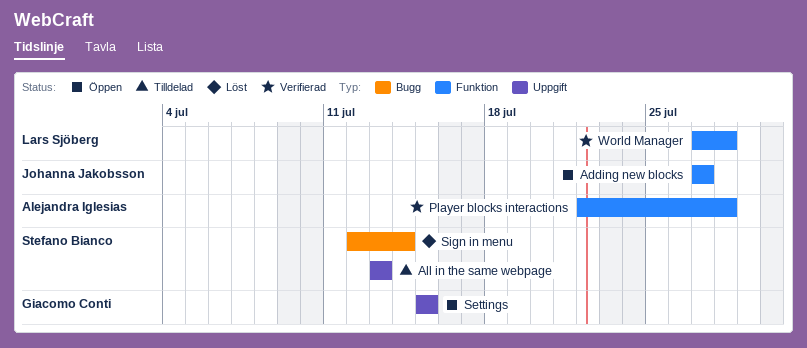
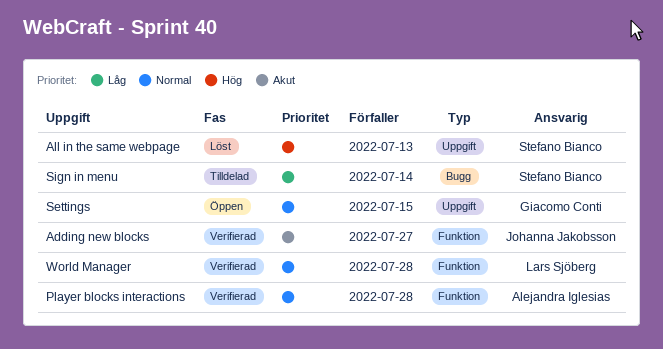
Adding new blocks, status: Öppen -> Verifierad
All in the same webpage, status: Tilldelad -> Löst
Sign in menu, status: Löst -> Tilldelad

